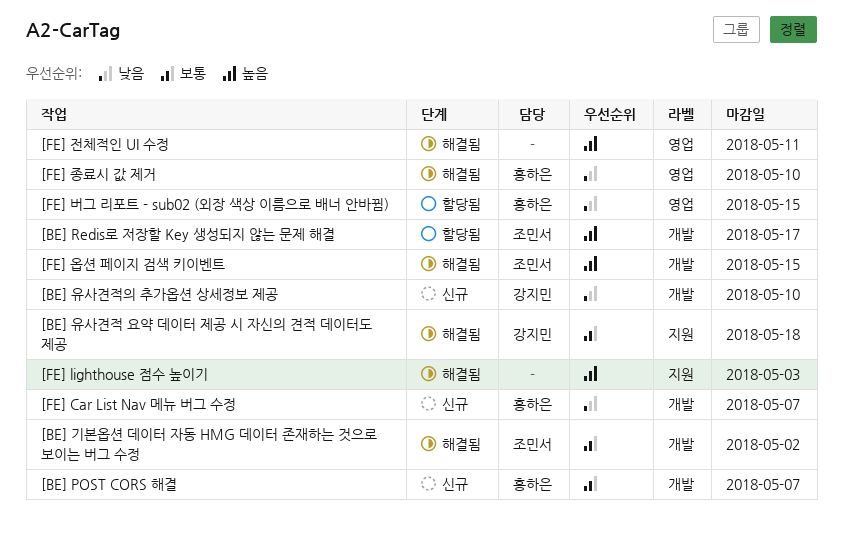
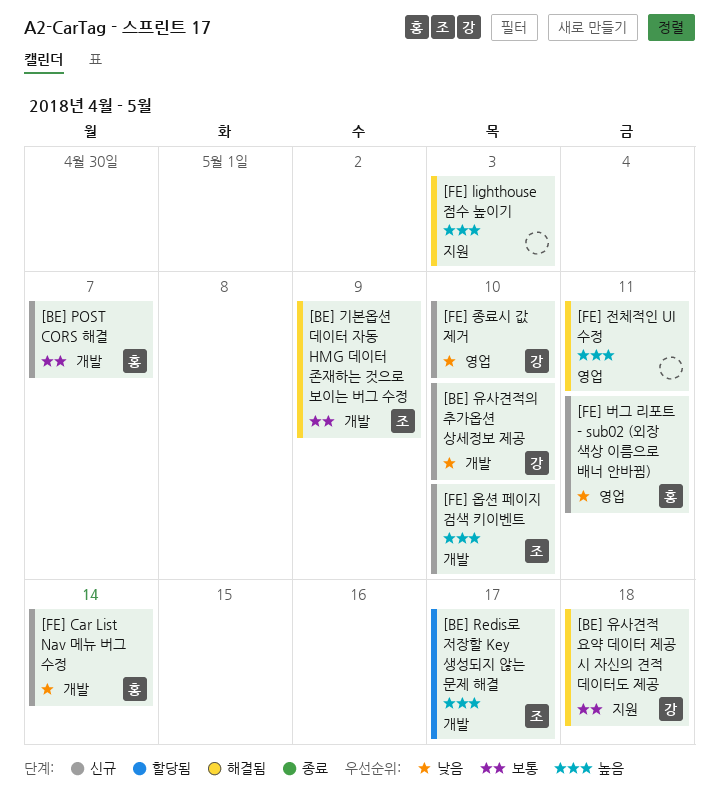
[BE] 기본옵션 데이터 자동 HMG 데이터 존재하는 것으로 보이는 버그 수정, due: May 2 -> May 9
[FE] Car List Nav 메뉴 버그 수정, due: May 7 -> May 14
[FE] 버그 리포트 - sub02 (외장 색상 이름으로 배너 안바뀜), status: 할당됨 -> 신규
[FE] 버그 리포트 - sub02 (외장 색상 이름으로 배너 안바뀜), due: May 15 -> May 11
[FE] 옵션 페이지 검색 키이벤트, status: 해결됨 -> 신규
[FE] 옵션 페이지 검색 키이벤트, due: May 15 -> May 10
[FE] 종료시 값 제거, status: 해결됨 -> 신규
[FE] 종료시 값 제거, owner: 홍하은 -> 강지민

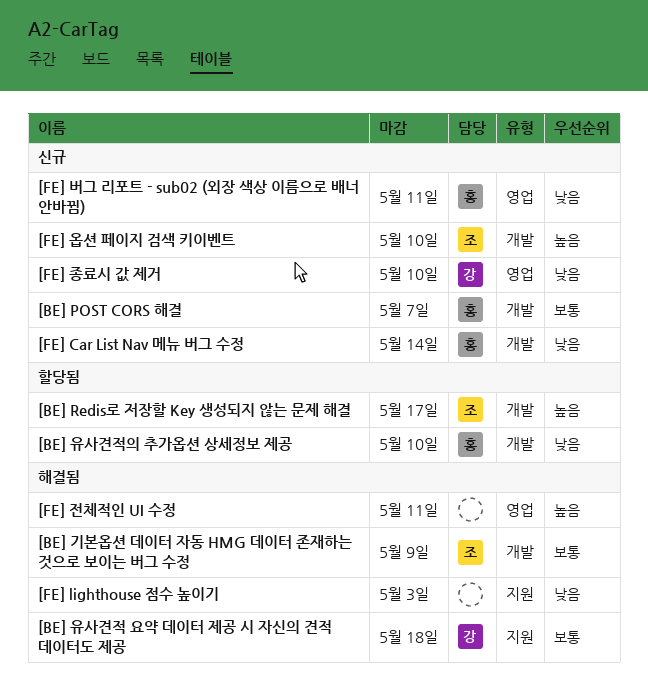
[BE] 유사견적의 추가옵션 상세정보 제공, status: 신규 -> 할당됨
[BE] 유사견적의 추가옵션 상세정보 제공, owner: 강 -> 홍
[FE] lighthouse 점수 높이기, priority: 높음 -> 낮음

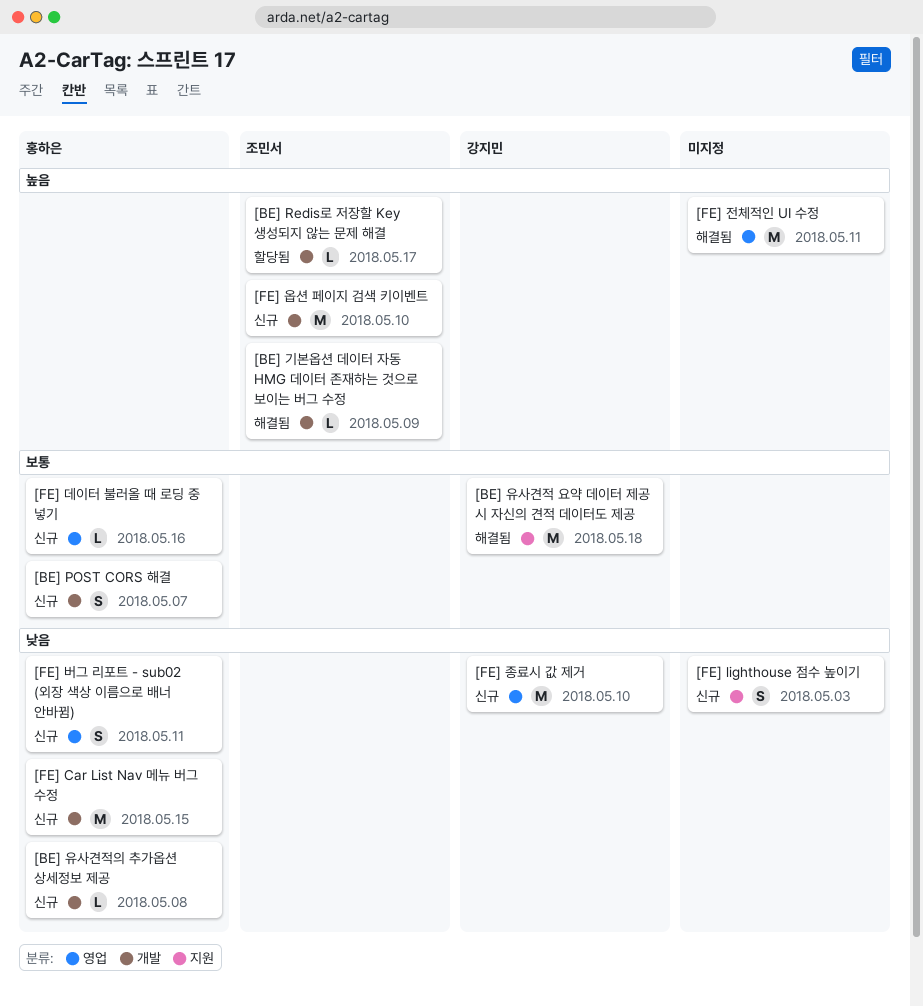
[BE] 기본옵션 데이터 자동 HMG 데이터 존재하는 것으로 보이는 버그 수정, priority: 보통 -> 높음
[BE] 유사견적의 추가옵션 상세정보 제공, status: 할당됨 -> 신규
[BE] 유사견적의 추가옵션 상세정보 제공, due: May 10 -> May 8
[FE] Car List Nav 메뉴 버그 수정, due: May 14 -> May 15
[FE] lighthouse 점수 높이기, status: 해결됨 -> 신규
[FE] 데이터 불러올 때 로딩 중 넣기: none -> present

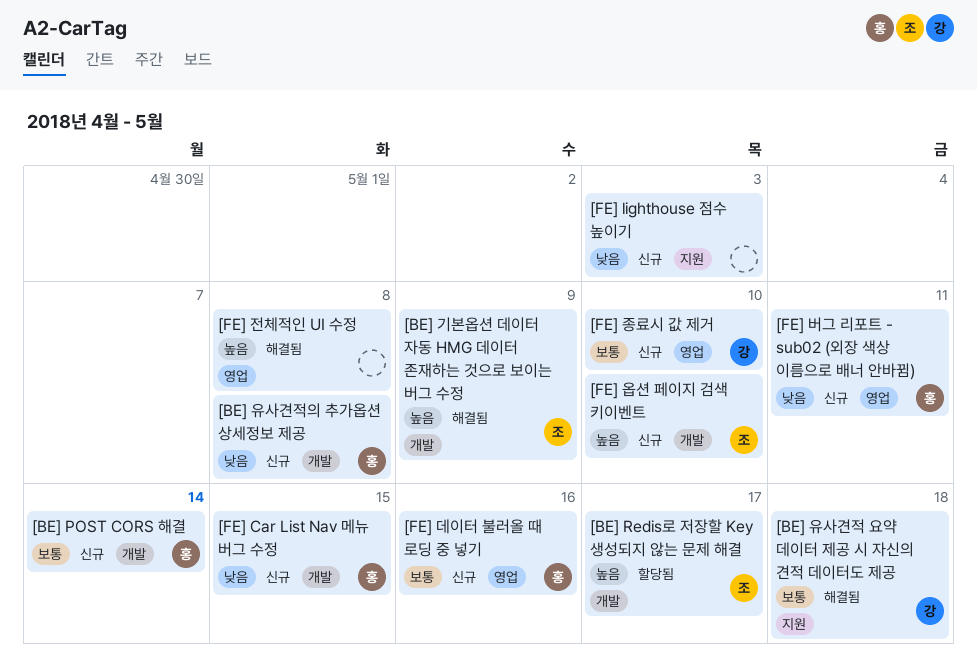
[BE] POST CORS 해결, due: May 7 -> May 14
[FE] 전체적인 UI 수정, due: May 11 -> May 8
[FE] 종료시 값 제거, priority: 낮음 -> 보통

